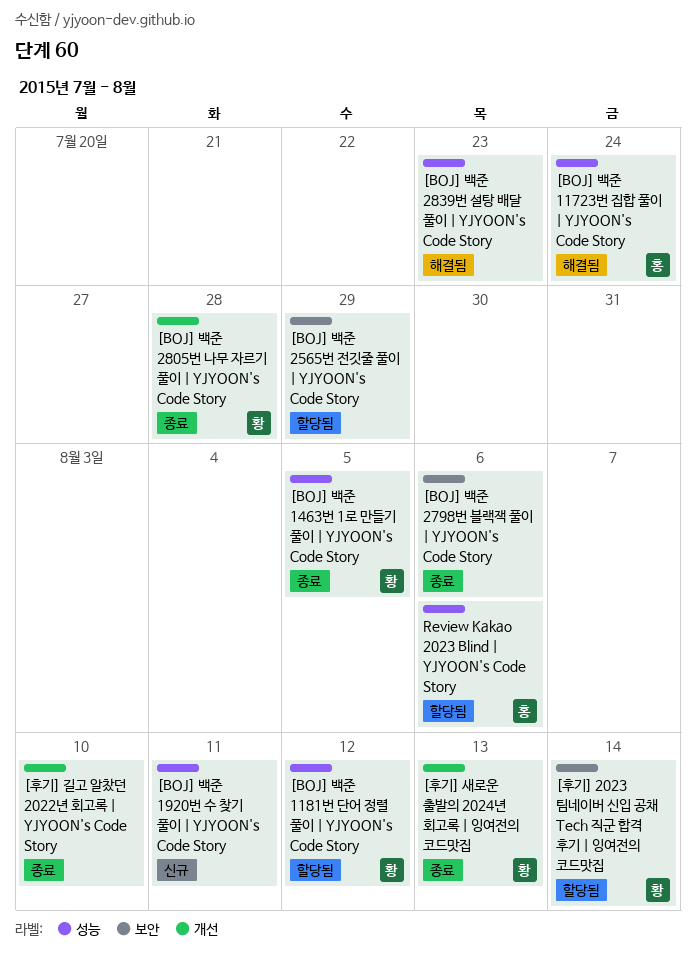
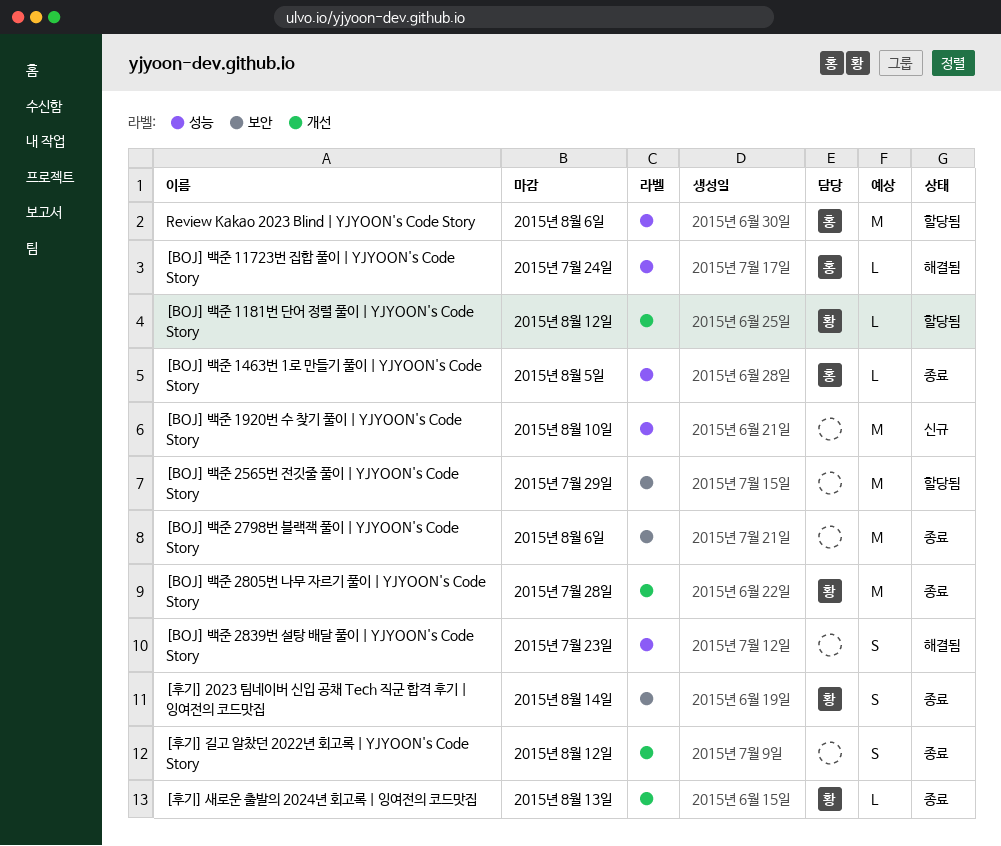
[BOJ] 백준 1181번 단어 정렬 풀이 | YJYOON's Code Story, label: 성능 -> 개선
[BOJ] 백준 1463번 1로 만들기 풀이 | YJYOON's Code Story, owner: 황 -> 홍
[BOJ] 백준 1920번 수 찾기 풀이 | YJYOON's Code Story, due: Aug 11 -> Aug 10
[후기] 2023 팀네이버 신입 공채 Tech 직군 합격 후기 | 잉여전의 코드맛집, status: 할당됨 -> 종료
[후기] 길고 알찼던 2022년 회고록 | YJYOON's Code Story, due: Aug 10 -> Aug 12

